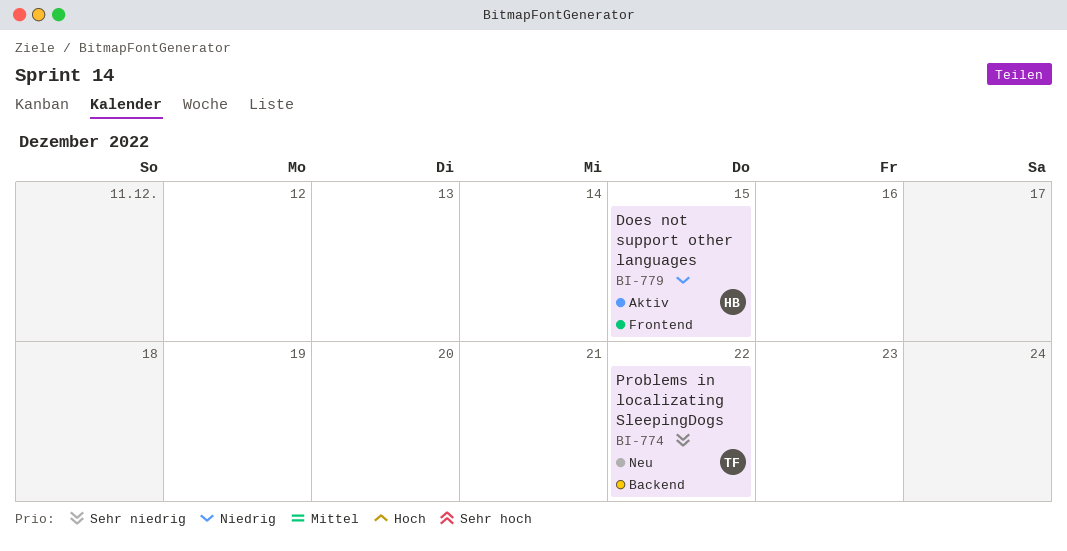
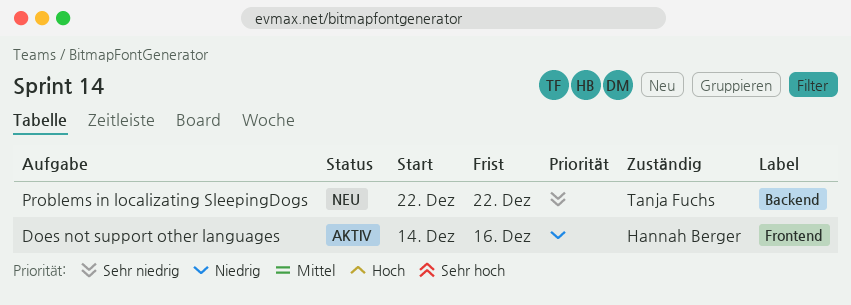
Does not support other languages, due: Dec 15 -> Dec 16

